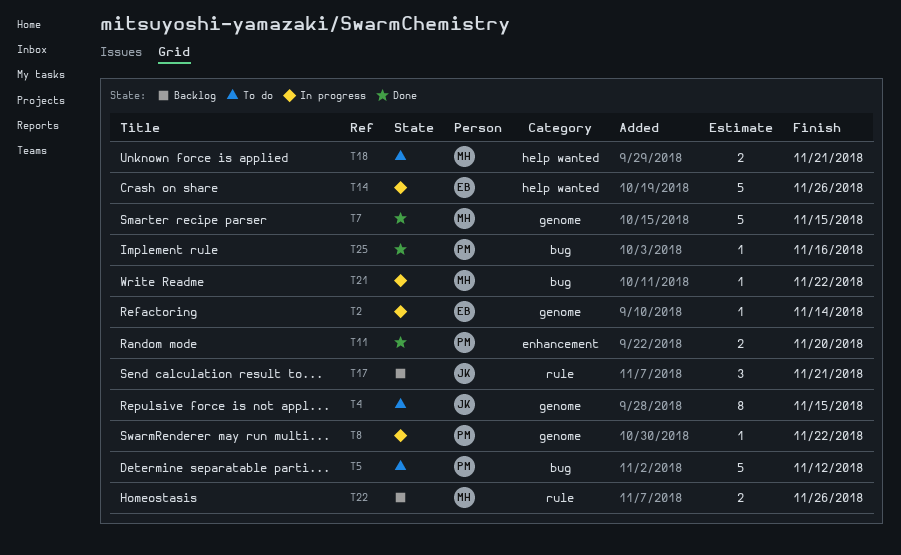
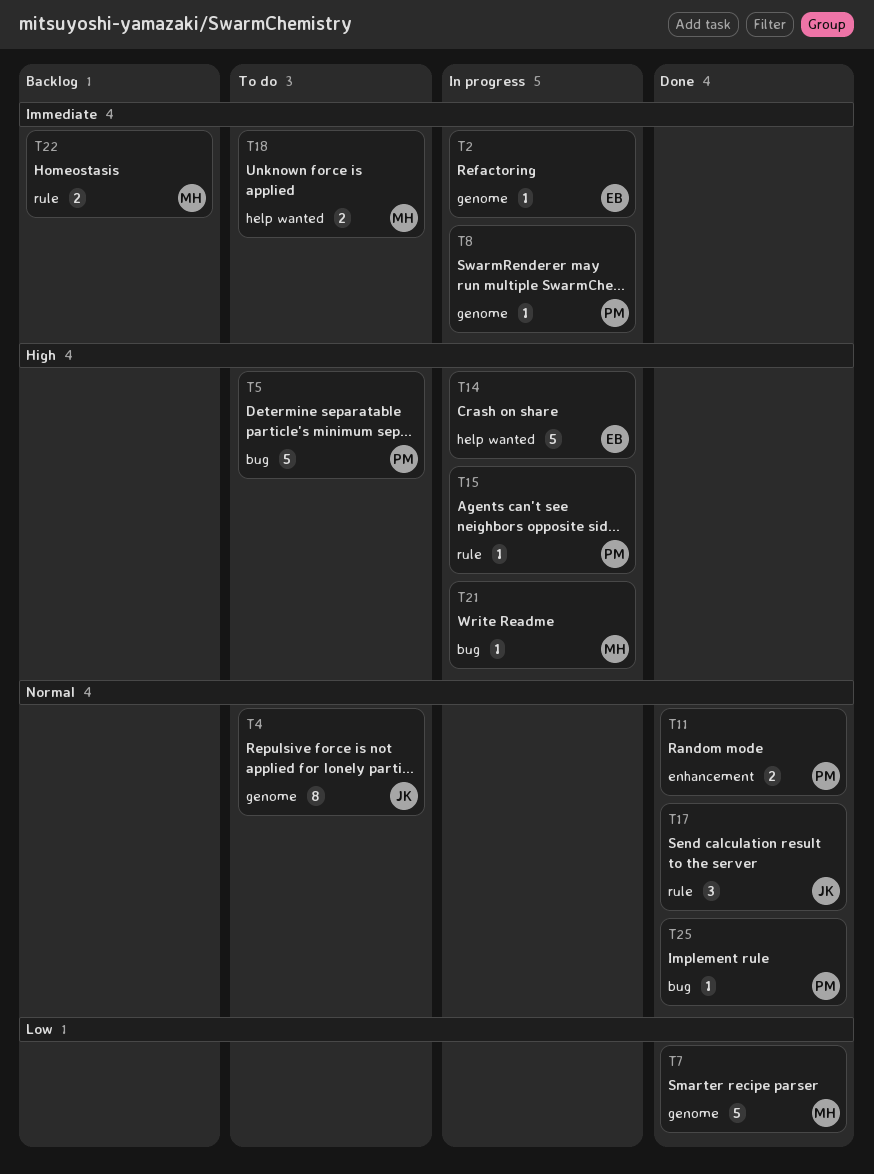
T15: none -> present
T17, status: Backlog -> Done

